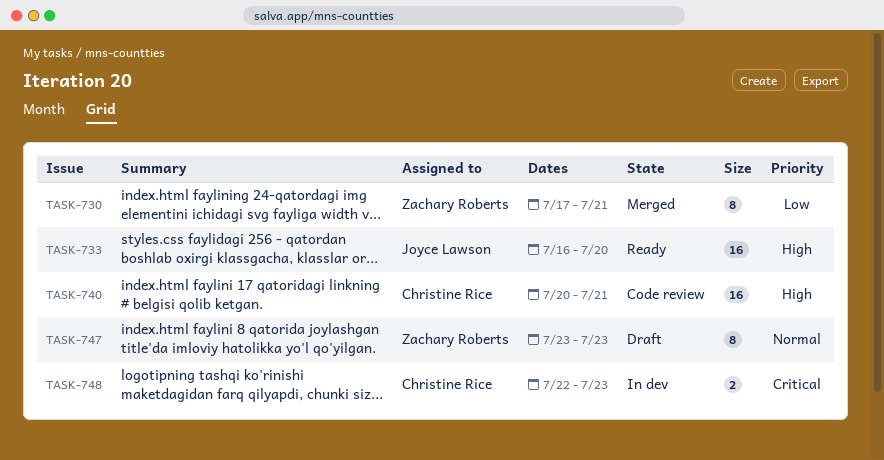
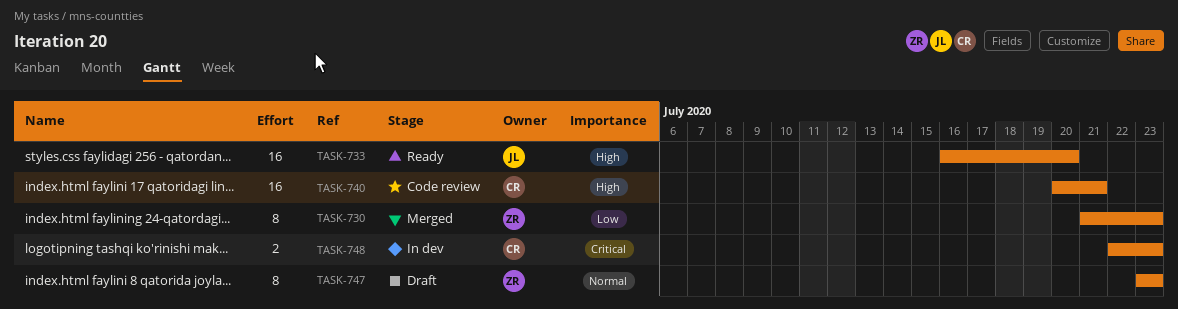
TASK-730, start: Jul 17 -> Jul 21
TASK-730, due: Jul 21 -> Jul 23

